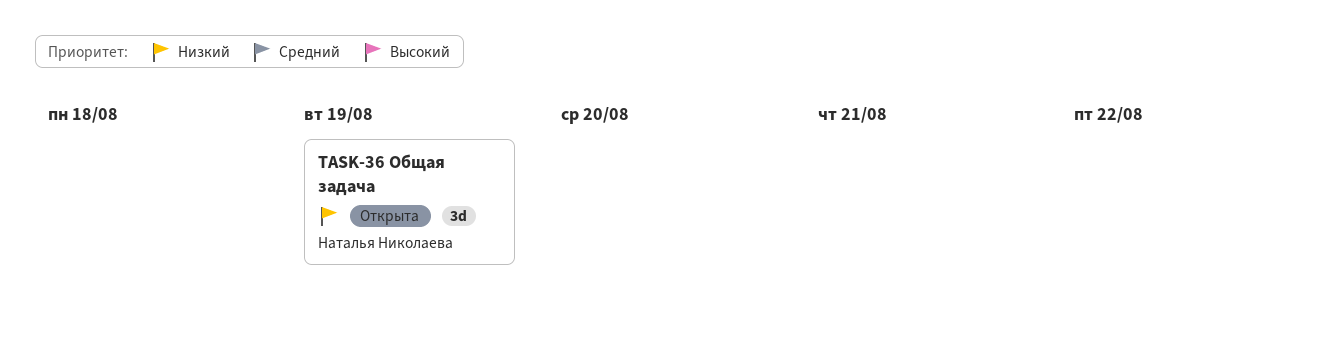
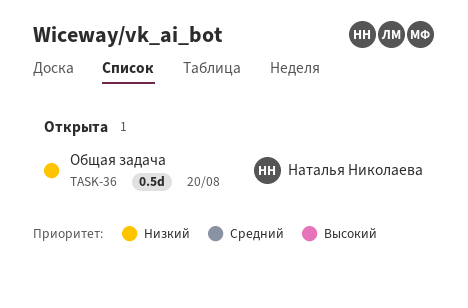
TASK-36, estimate: 3d -> 0.5d
TASK-36, due: Aug 19 -> Aug 20

